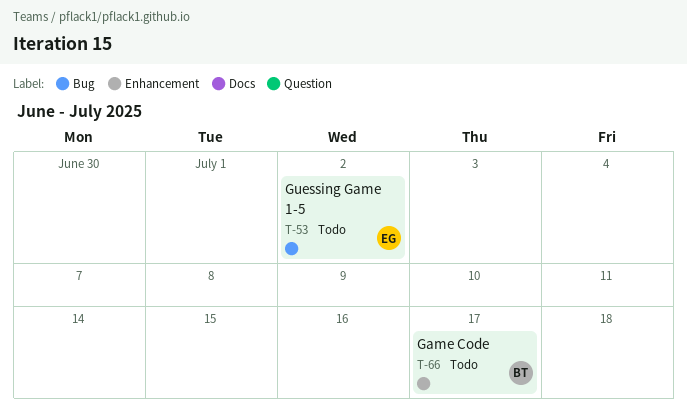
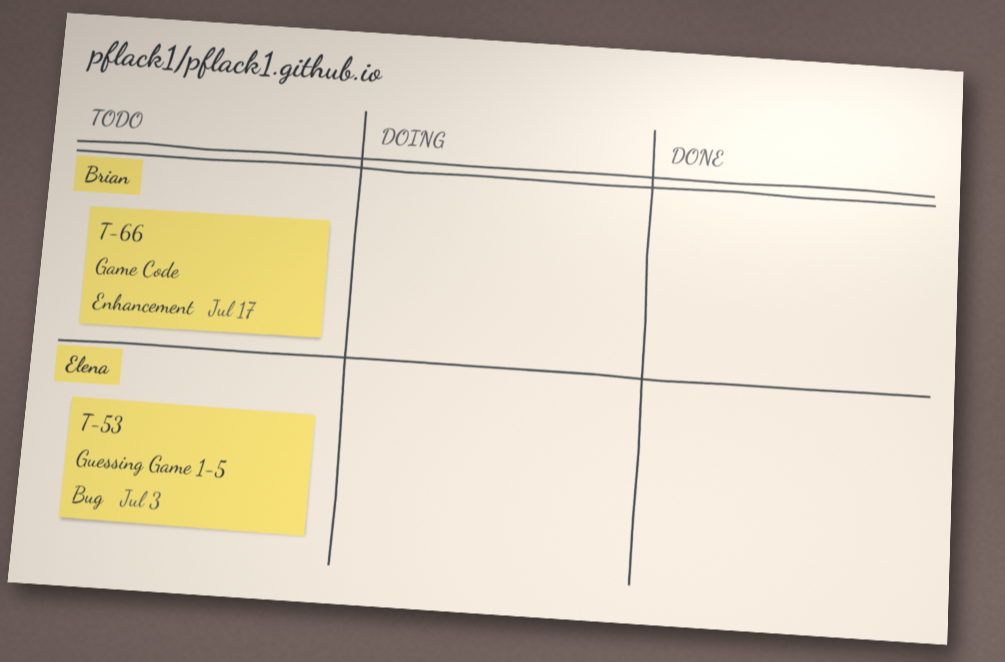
T-53, due: Jul 2 -> Jul 3

